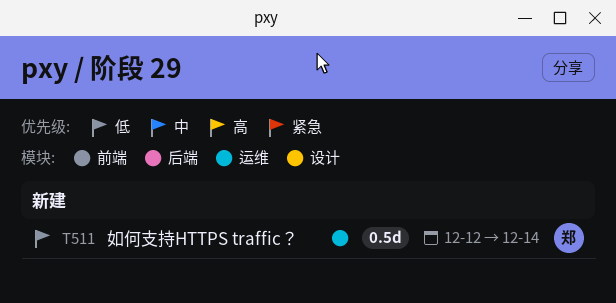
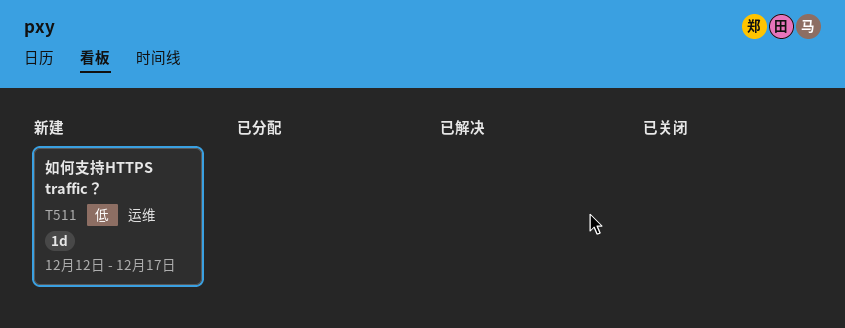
T511, estimate: 0.5d -> 1d
T511, due: Dec 14 -> Dec 17

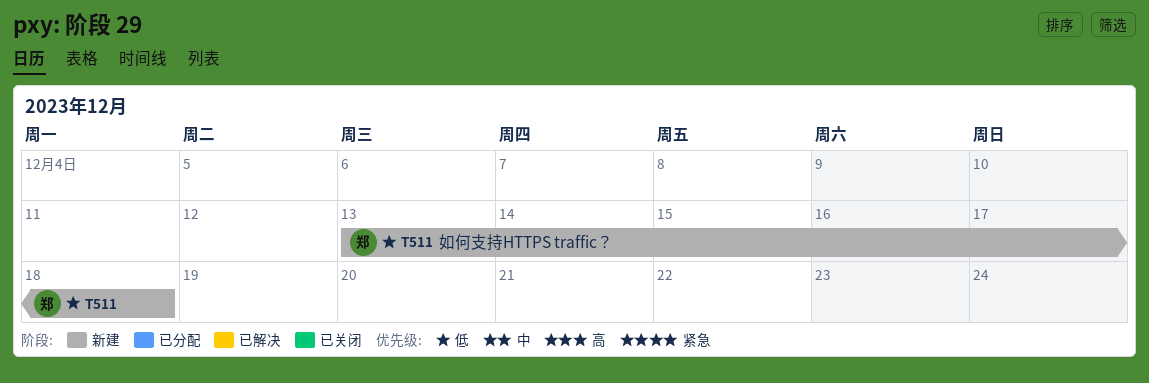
T511, start: Dec 12 -> Dec 13
T511, due: Dec 17 -> Dec 18

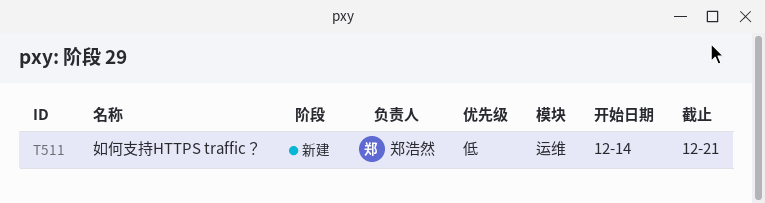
T511, start: Dec 13 -> Dec 14
T511, due: Dec 18 -> Dec 21

